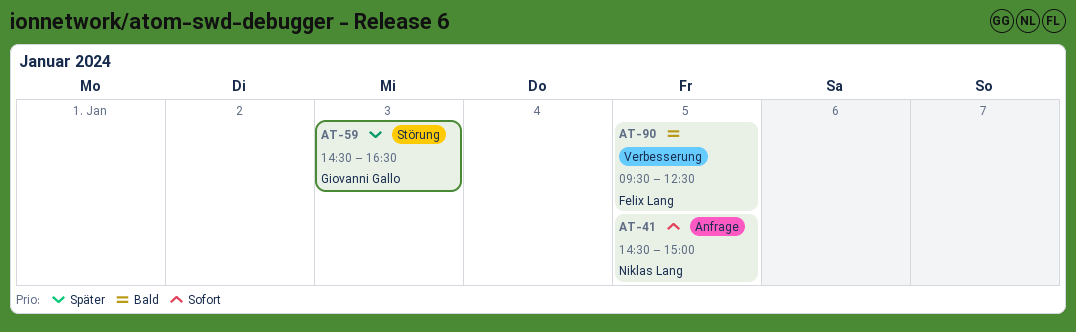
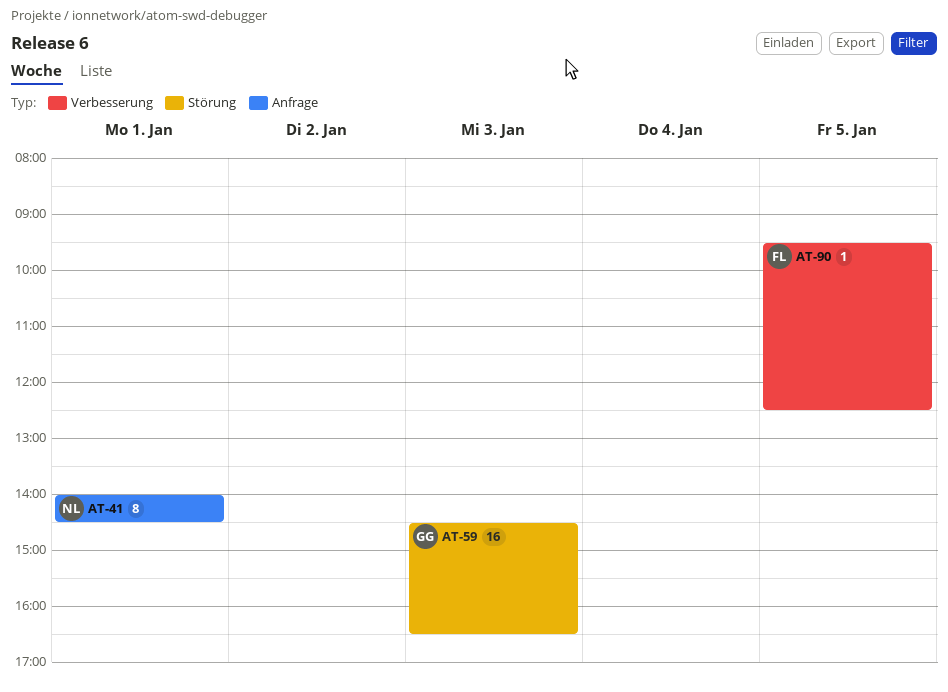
AT-41, day: Jan 5 -> Jan 1
AT-41, begins: 14:30 -> 14:00
AT-41, ends: 15:00 -> 14:30

